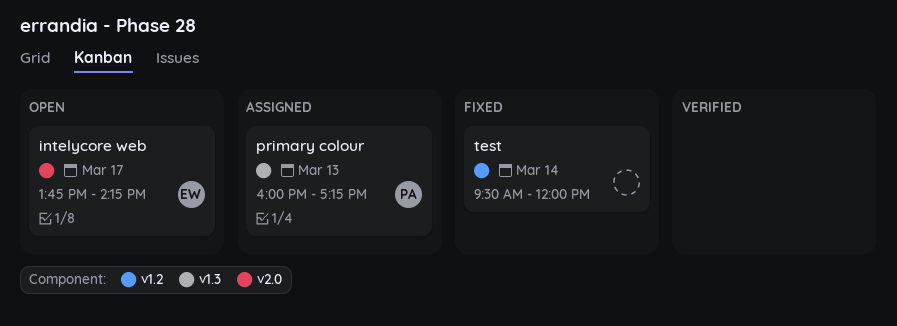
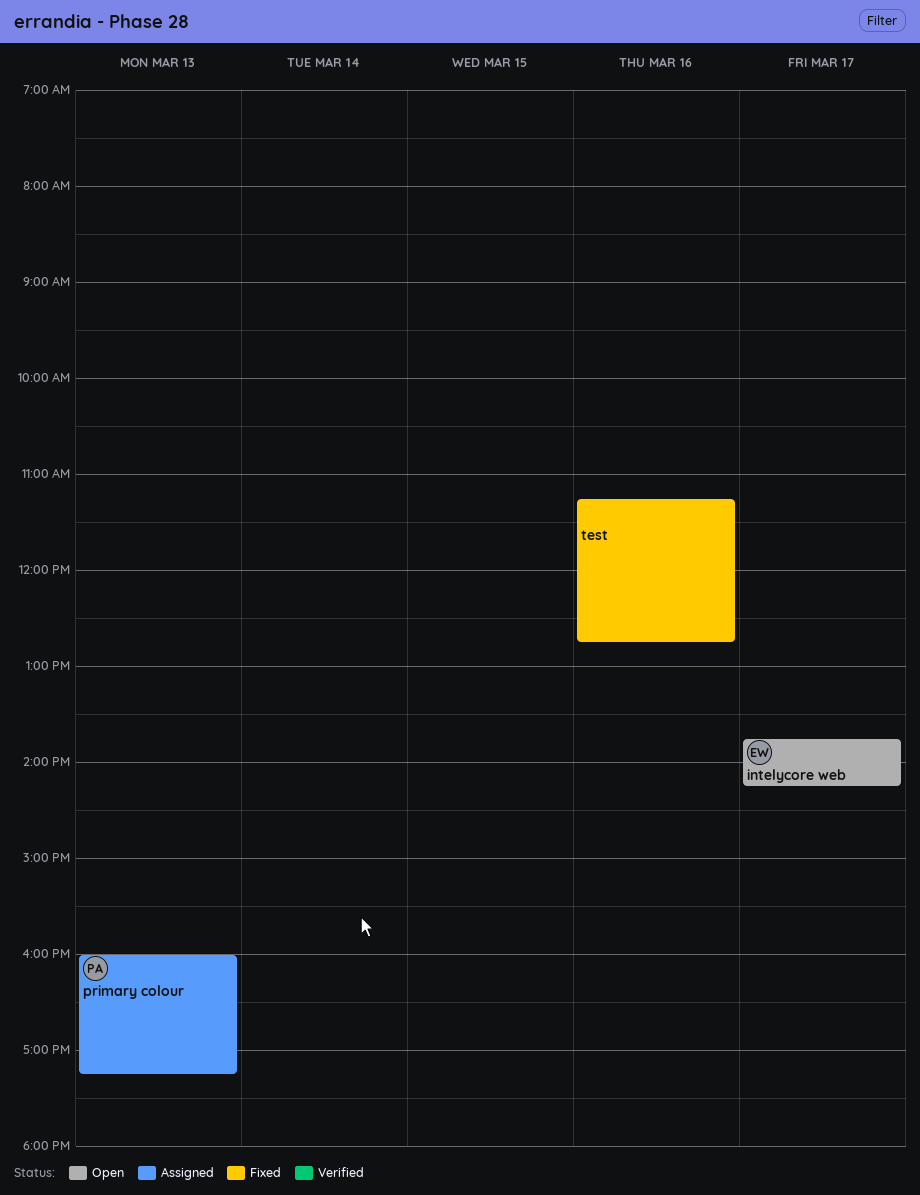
test, day: Mar 14 -> Mar 16
test, begins: 09:30 -> 11:15
test, ends: 12:00 -> 12:45

